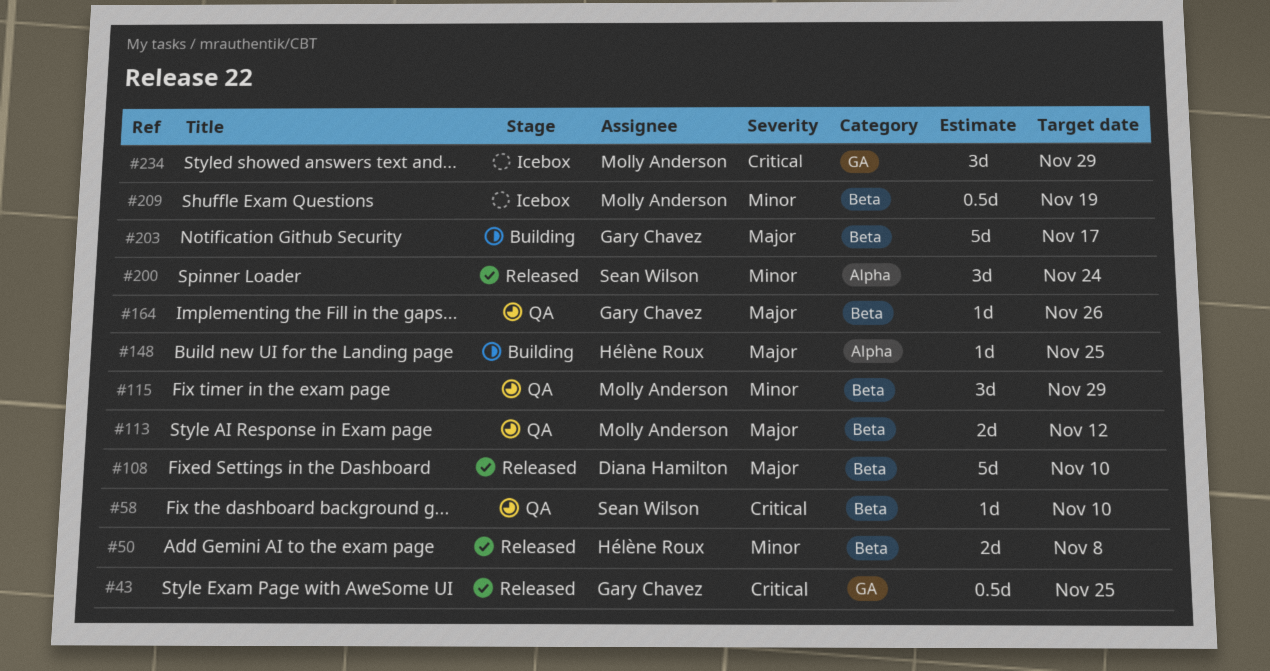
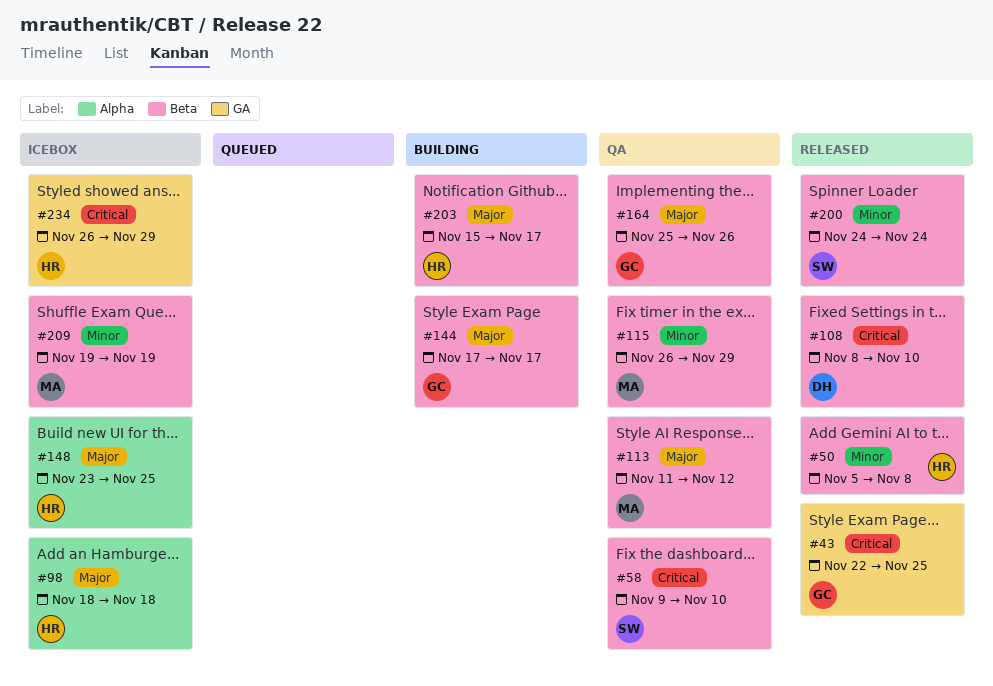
#98: none -> present
#108, priority: Major -> Critical
#144: none -> present
#148, status: Building -> Icebox
#200, label: Alpha -> Beta
#203, owner: Gary Chavez -> Hélène Roux
#234, owner: Molly Anderson -> Hélène Roux

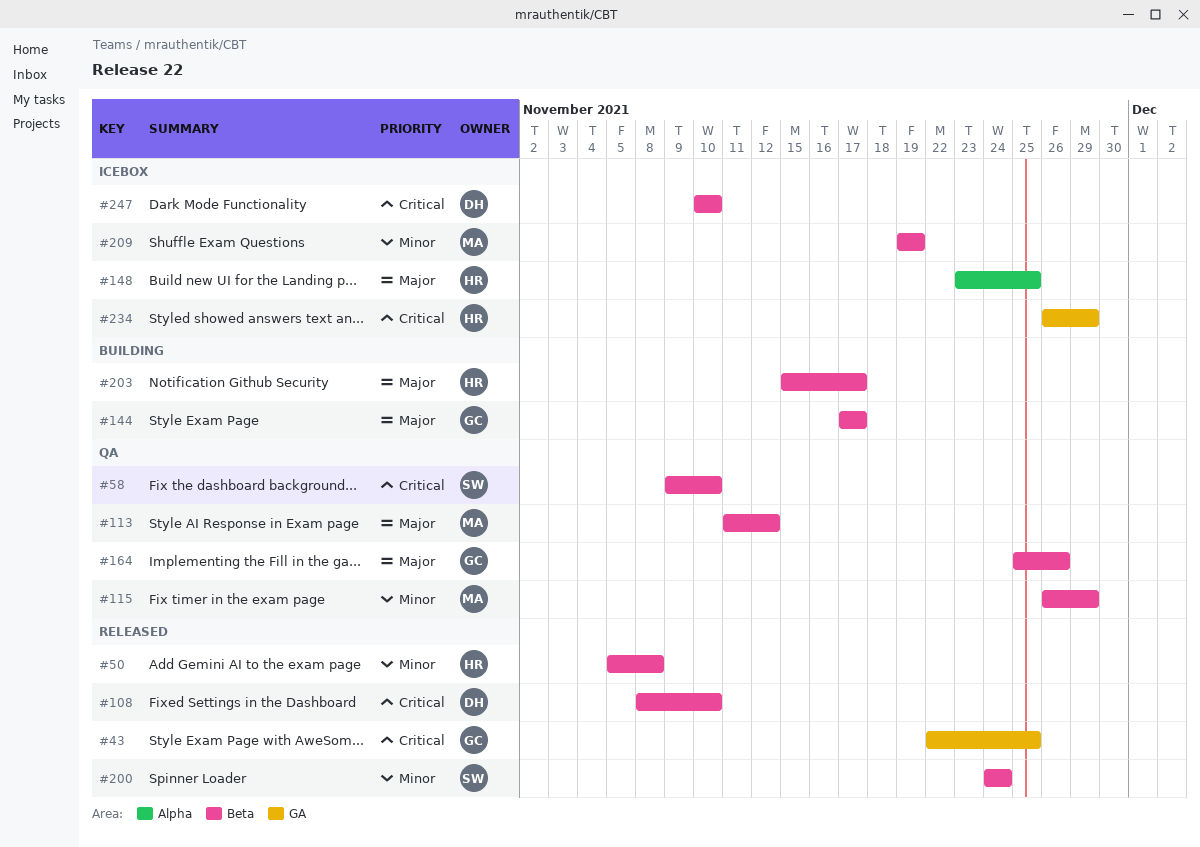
#98: present -> none
#247: none -> present

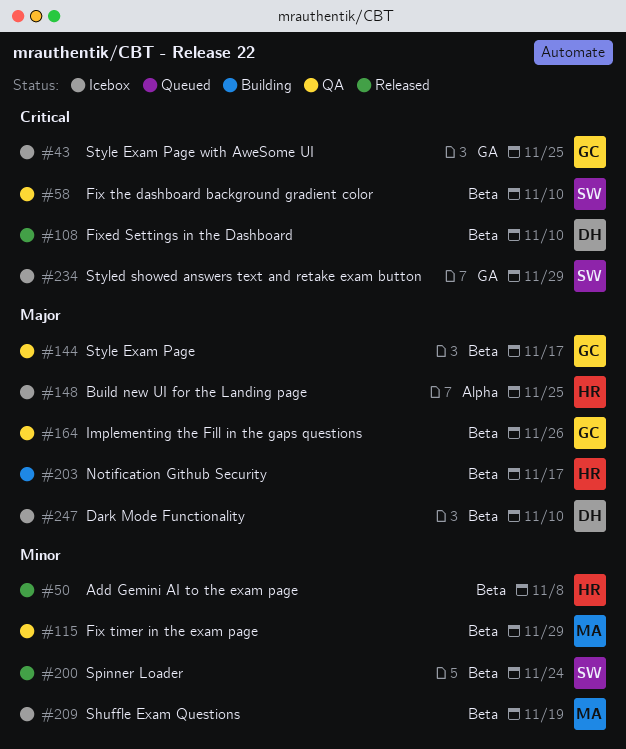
#43, status: Released -> Icebox
#113: present -> none
#144, status: Building -> QA
#234, owner: HR -> SW
#247, priority: Critical -> Major

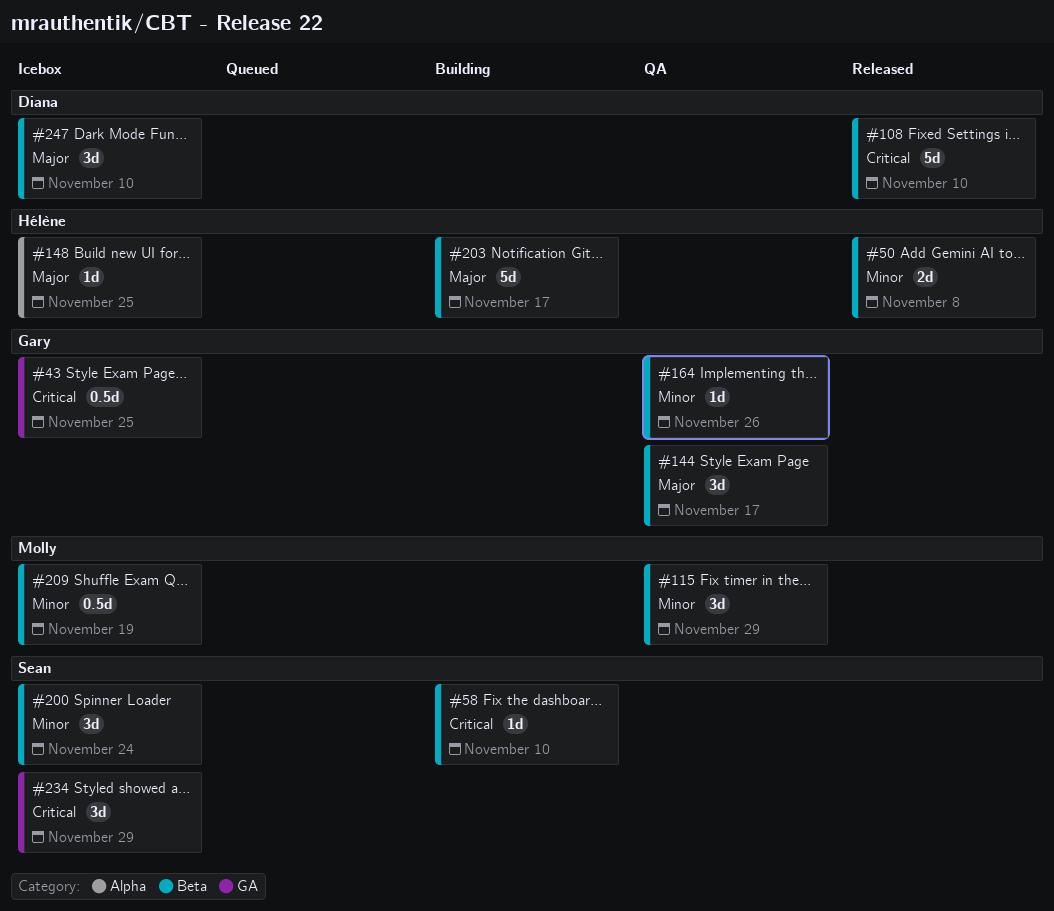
#58, status: QA -> Building
#164, priority: Major -> Minor
#200, status: Released -> Icebox

